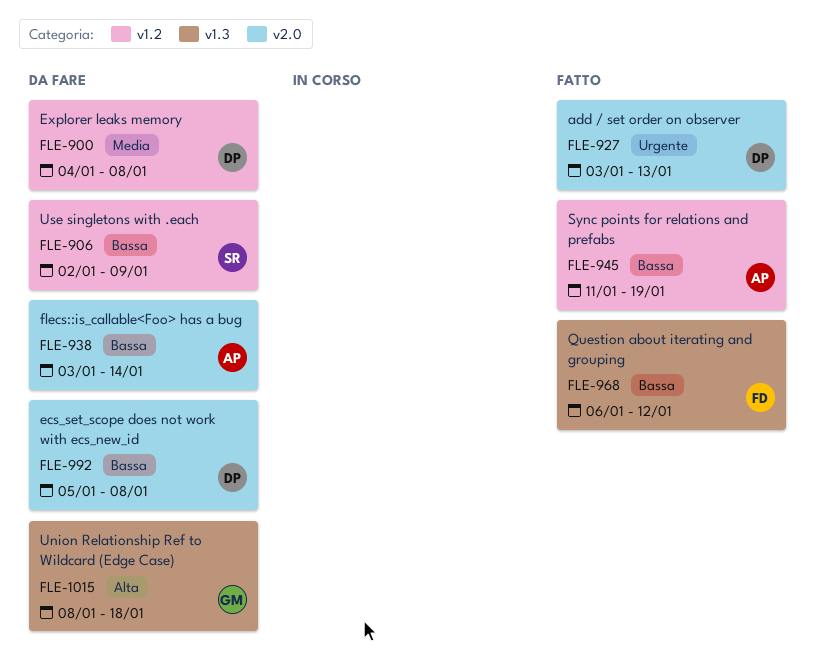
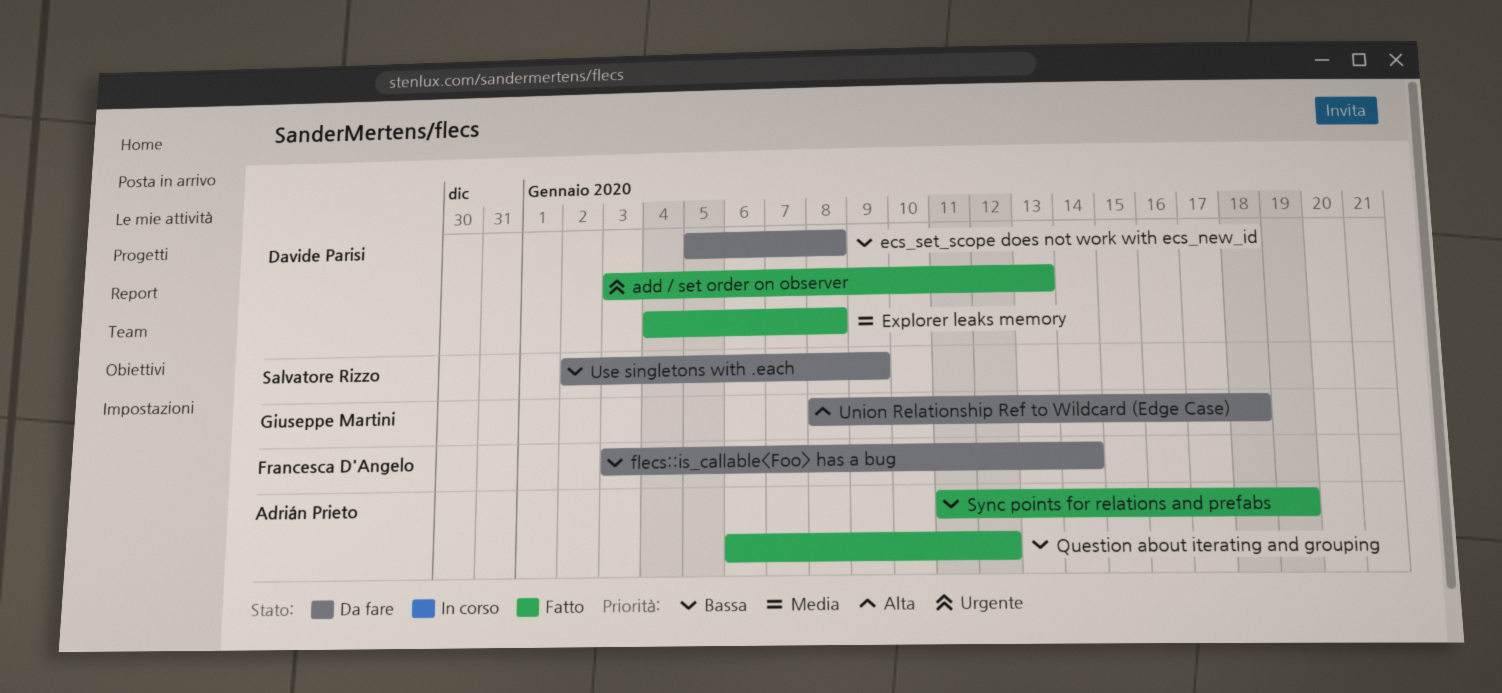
Explorer leaks memory, status: Da fare -> Fatto
flecs::is_callable<Foo> has a bug, owner: Adrián Prieto -> Francesca D'Angelo
Question about iterating and grouping, owner: Francesca D'Angelo -> Adrián Prieto

